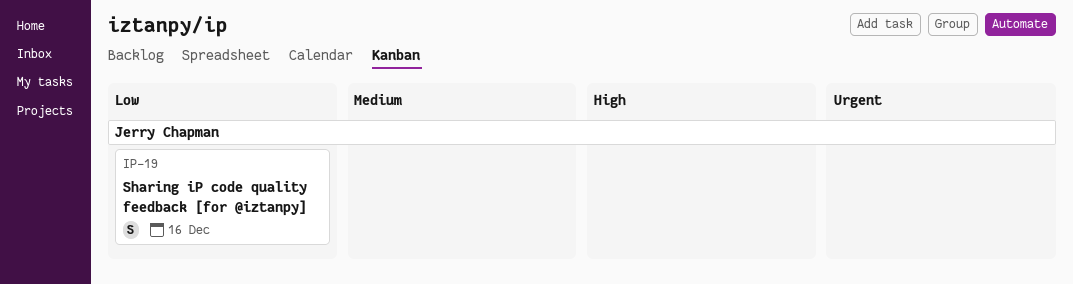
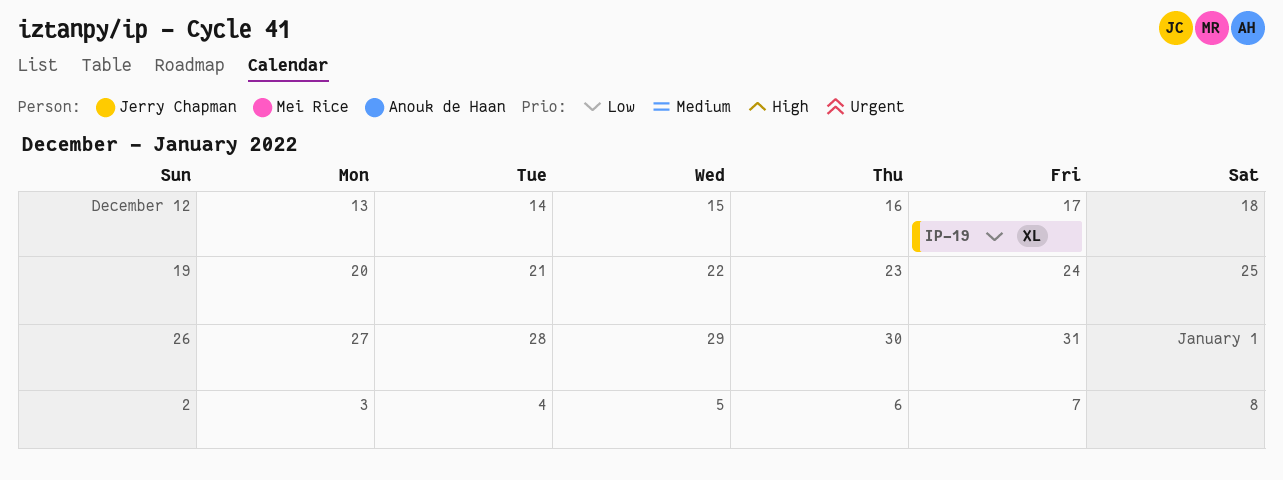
IP-19, estimate: S -> XL
IP-19, due: Dec 16 -> Dec 17

